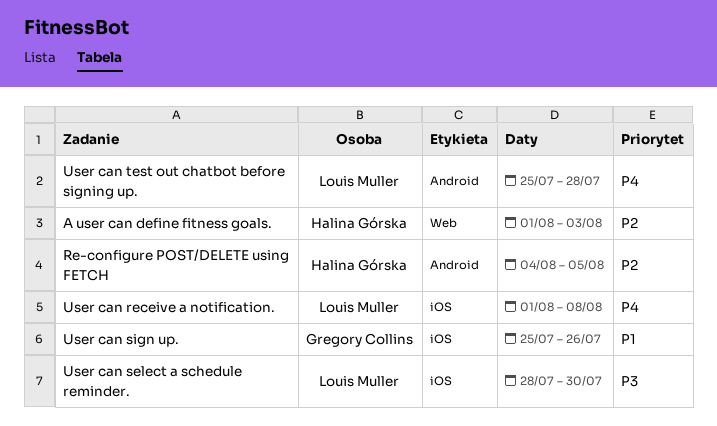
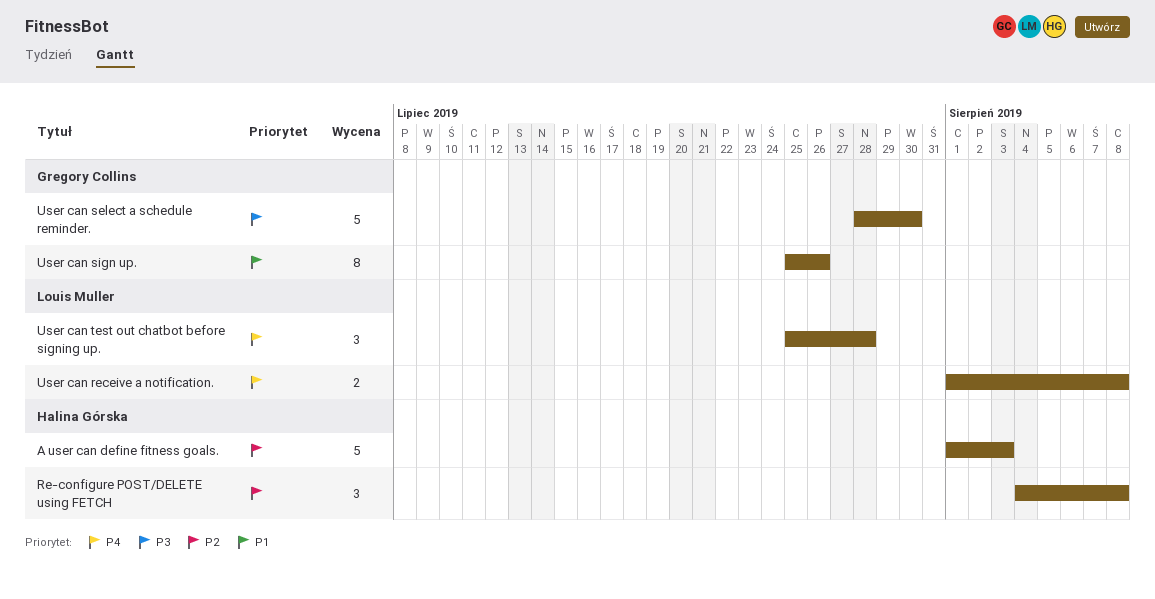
Re-configure POST/DELETE using FETCH, due: Aug 5 -> Aug 8
User can select a schedule reminder., owner: Louis Muller -> Gregory Collins

